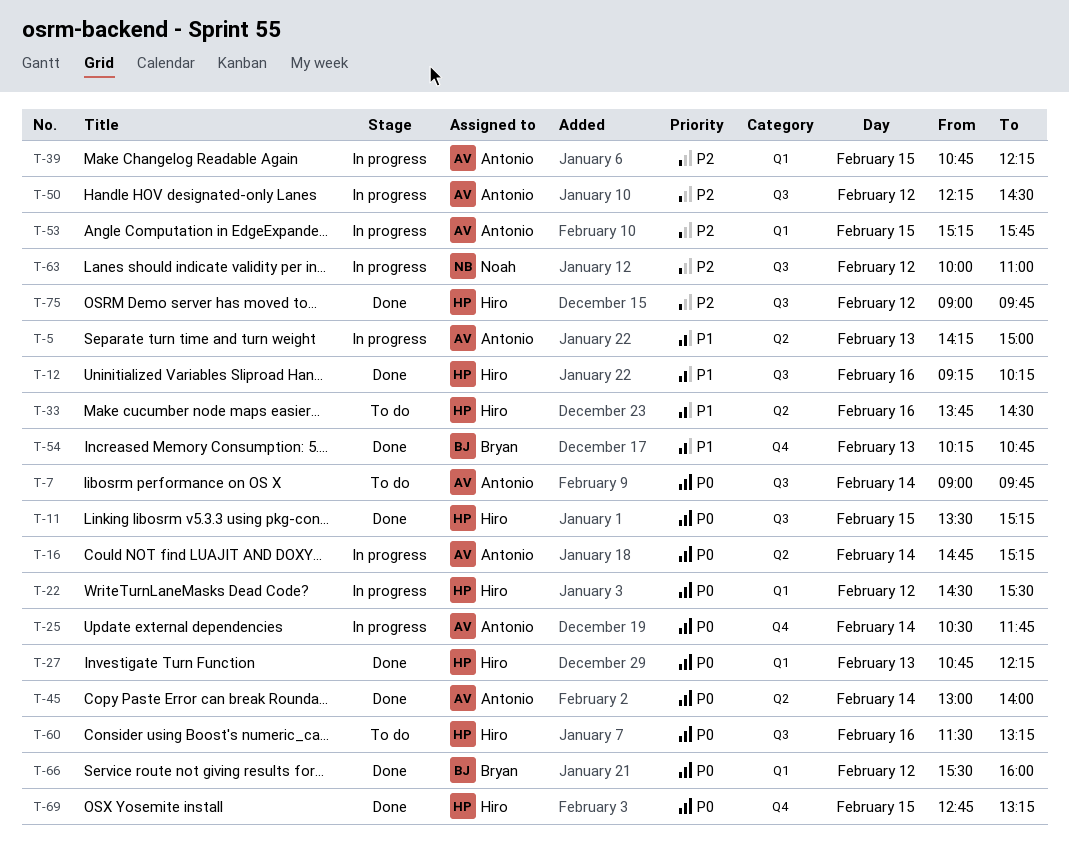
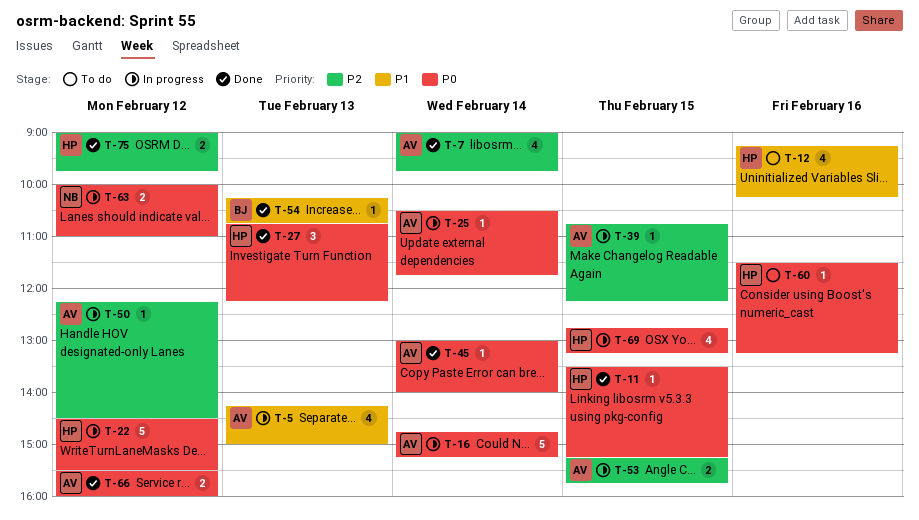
T-7, status: To do -> Done
T-7, priority: P0 -> P2
T-12, status: Done -> To do
T-33: present -> none
T-63, priority: P2 -> P0
T-66, owner: Bryan -> Antonio
T-69, status: Done -> In progress

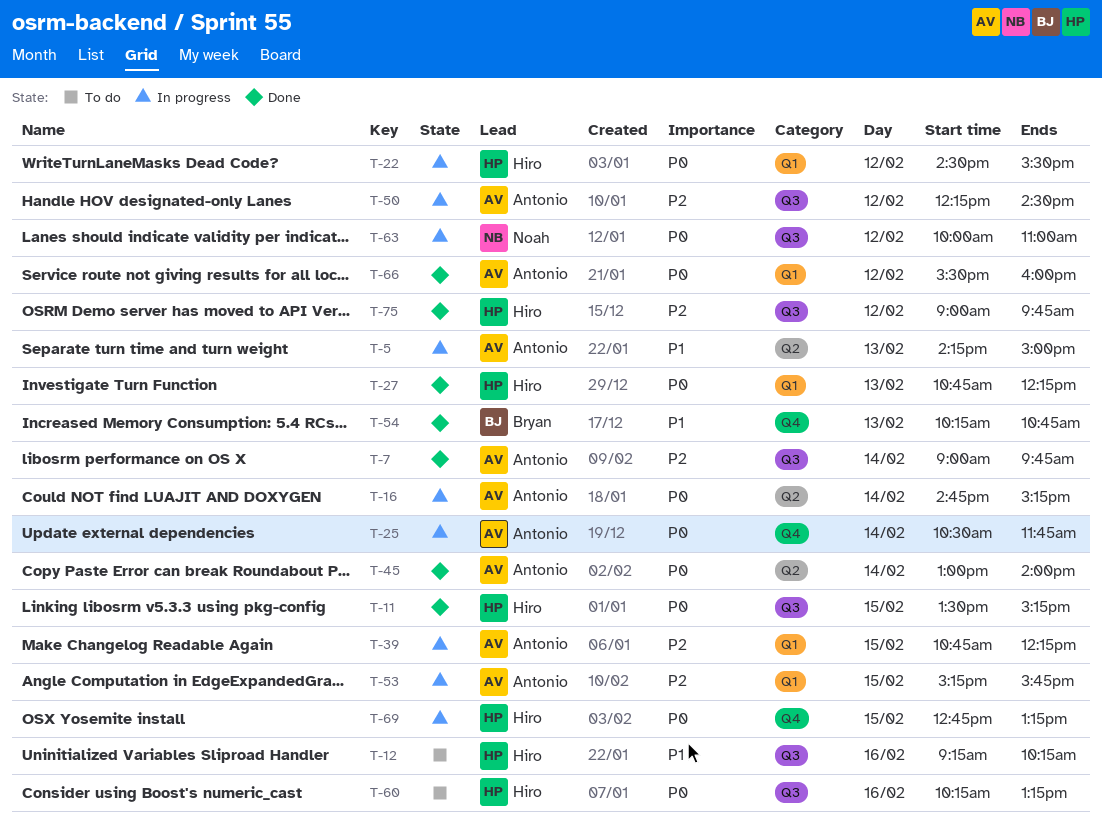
T-60, begins: 11:30 -> 10:15

